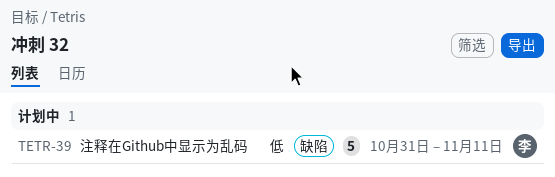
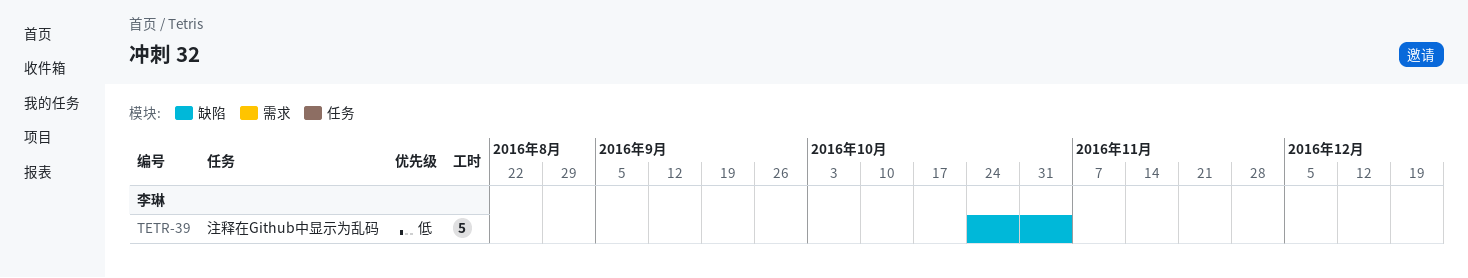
TETR-39, start: Oct 31 -> Oct 24
TETR-39, due: Nov 11 -> Nov 4

